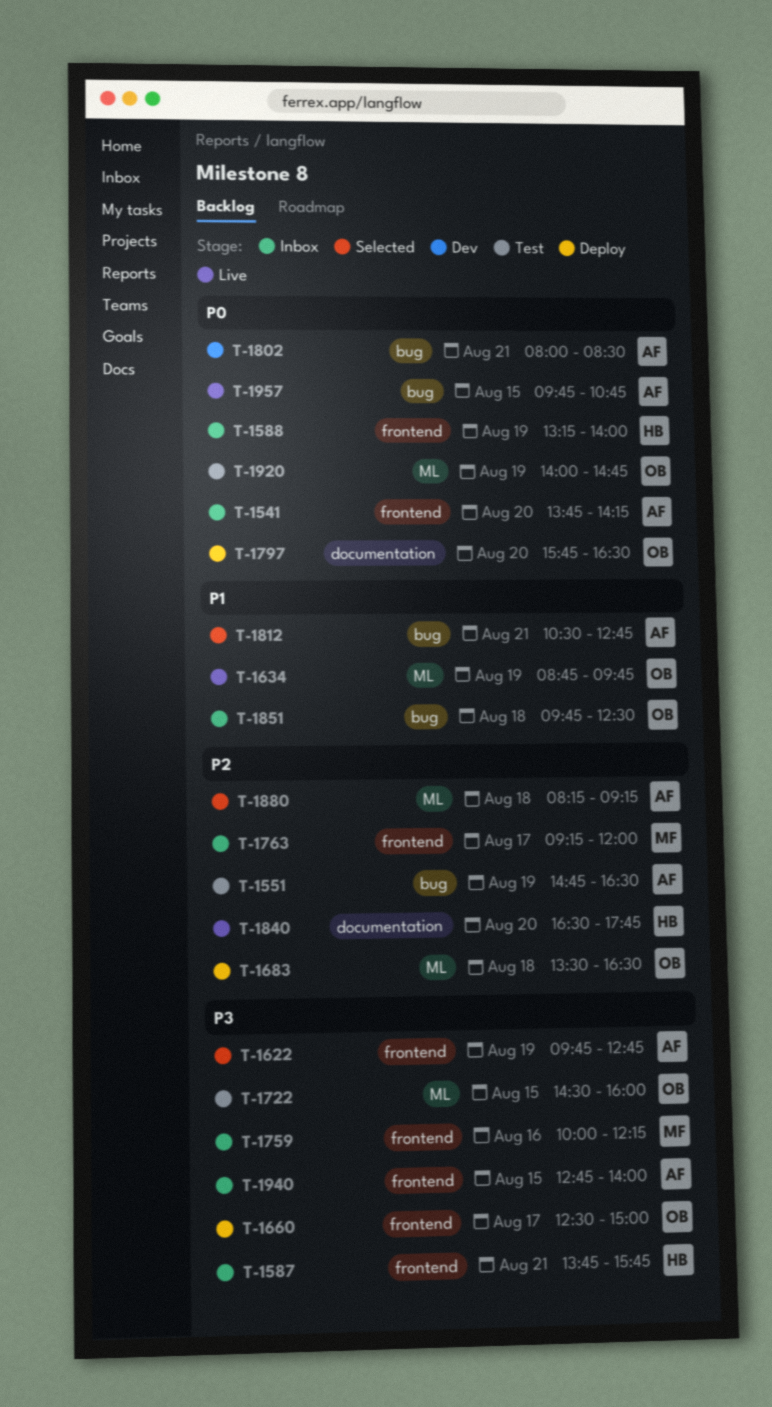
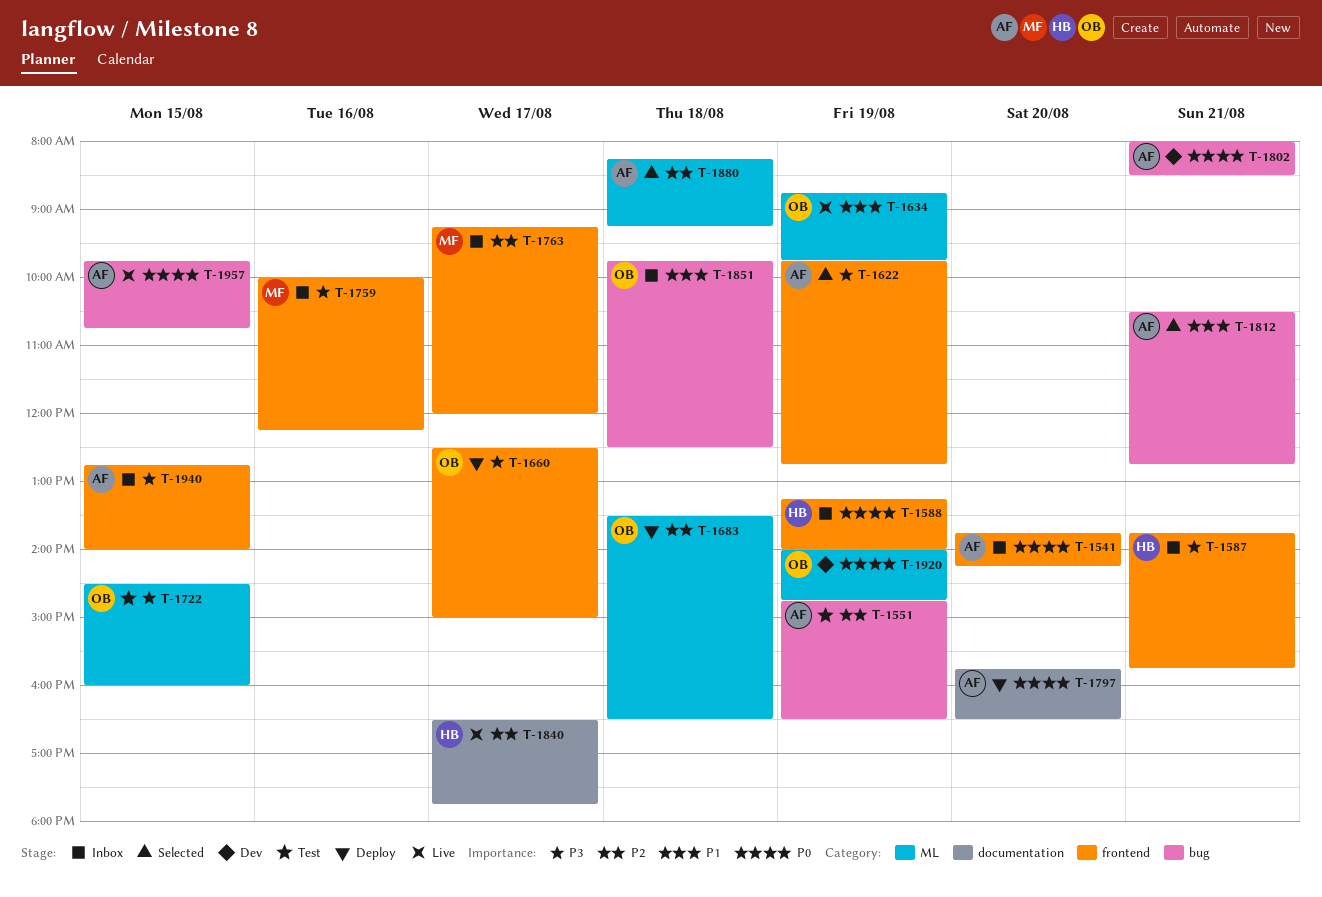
T-1797, owner: OB -> AF
T-1840, day: Aug 20 -> Aug 17
T-1920, status: Test -> Dev

